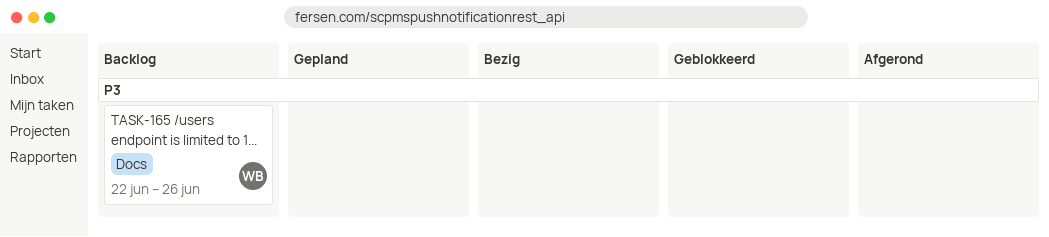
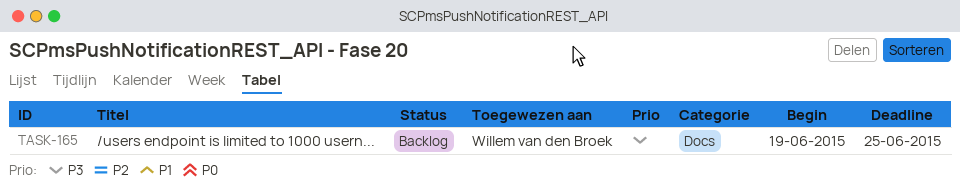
TASK-165, start: Jun 22 -> Jun 19
TASK-165, due: Jun 26 -> Jun 25

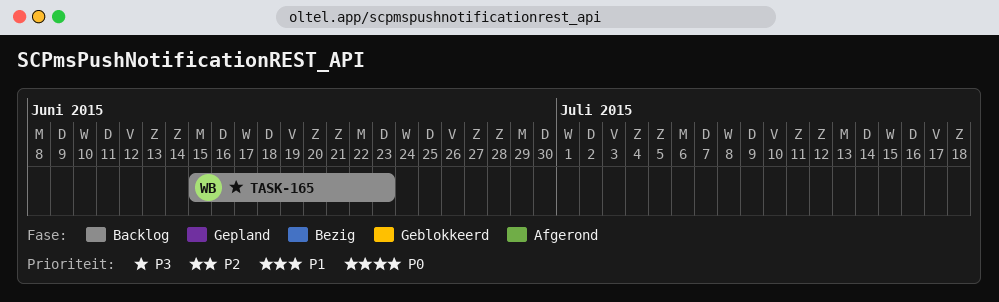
TASK-165, start: Jun 19 -> Jun 15
TASK-165, due: Jun 25 -> Jun 23

